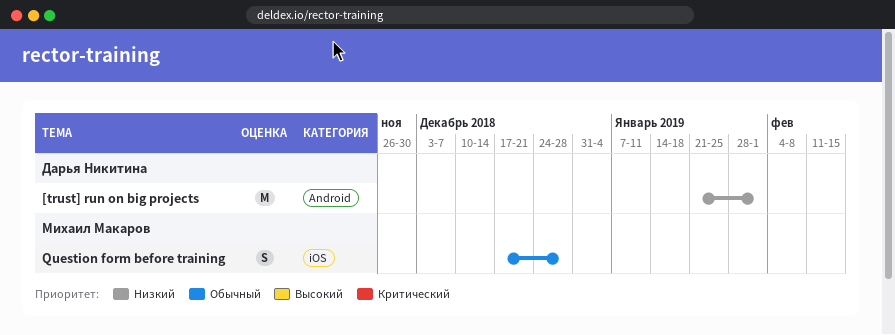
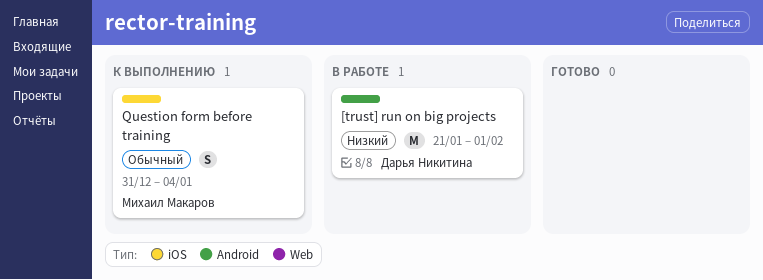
Question form before training, start: Dec 17 -> Dec 31
Question form before training, due: Dec 28 -> Jan 4

